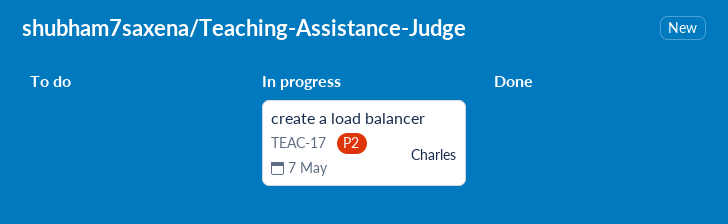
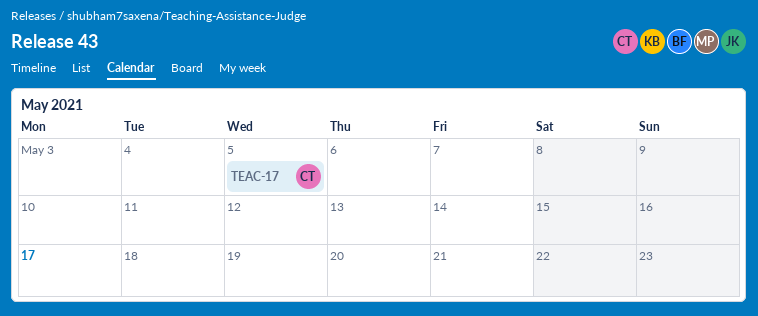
TEAC-17, due: May 7 -> May 5

